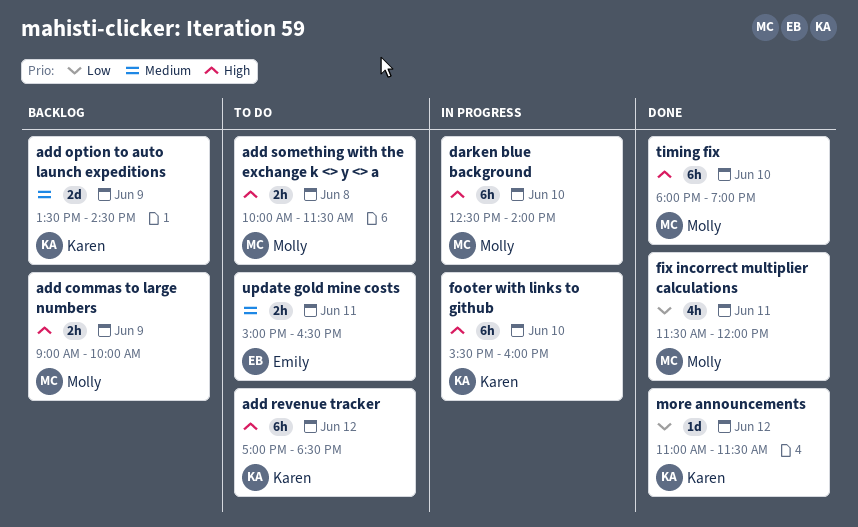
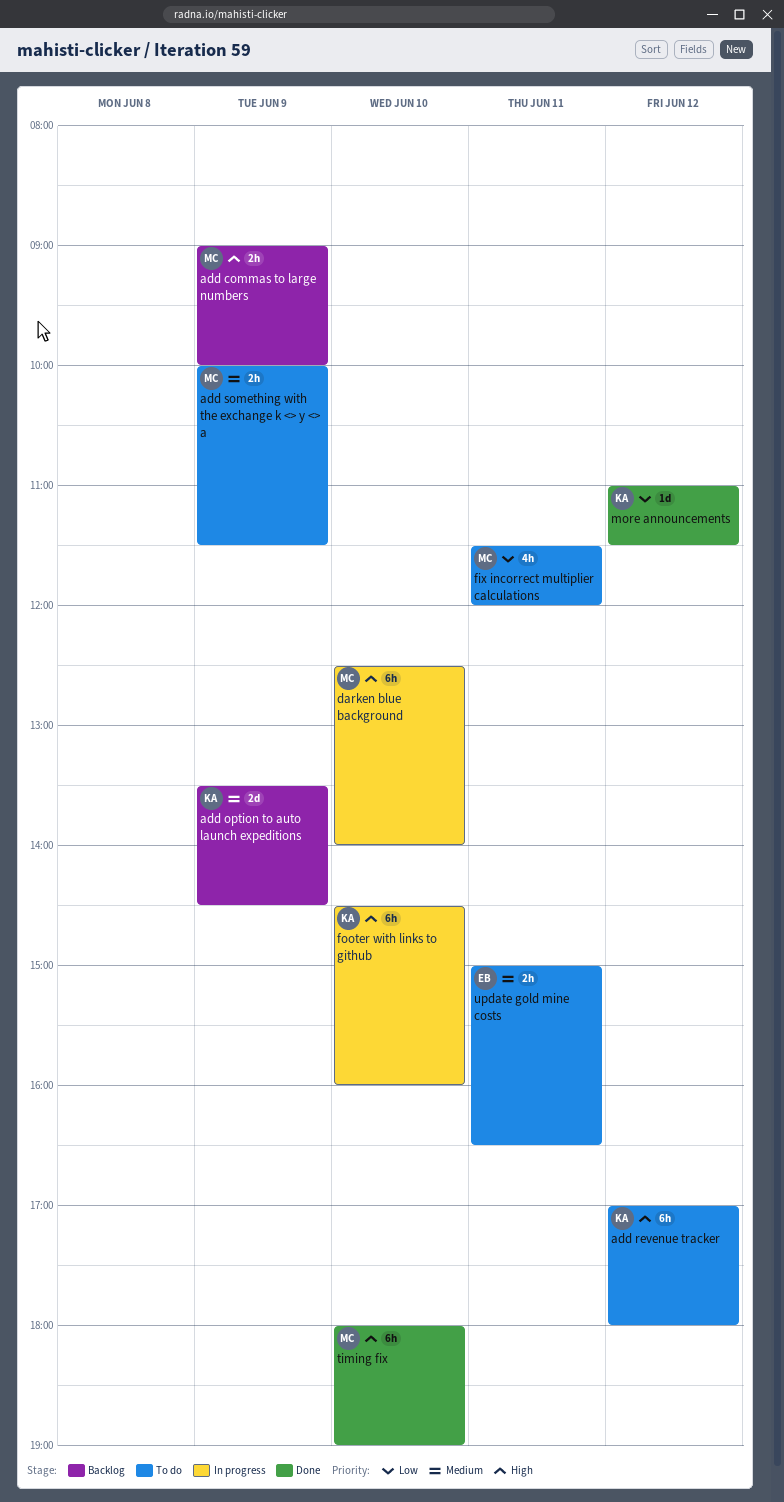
add revenue tracker, ends: 18:30 -> 18:00
add something with the exchange k <> y <> a, priority: High -> Medium
add something with the exchange k <> y <> a, day: Jun 8 -> Jun 9
fix incorrect multiplier calculations, status: Done -> To do
footer with links to github, begins: 15:30 -> 14:30

